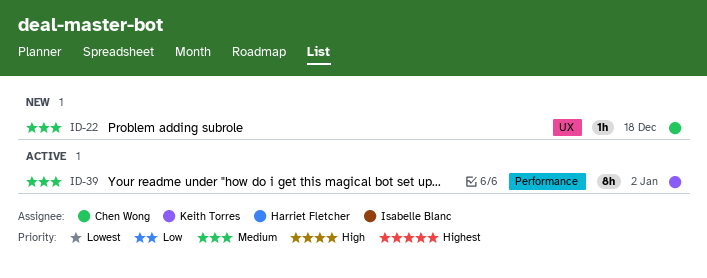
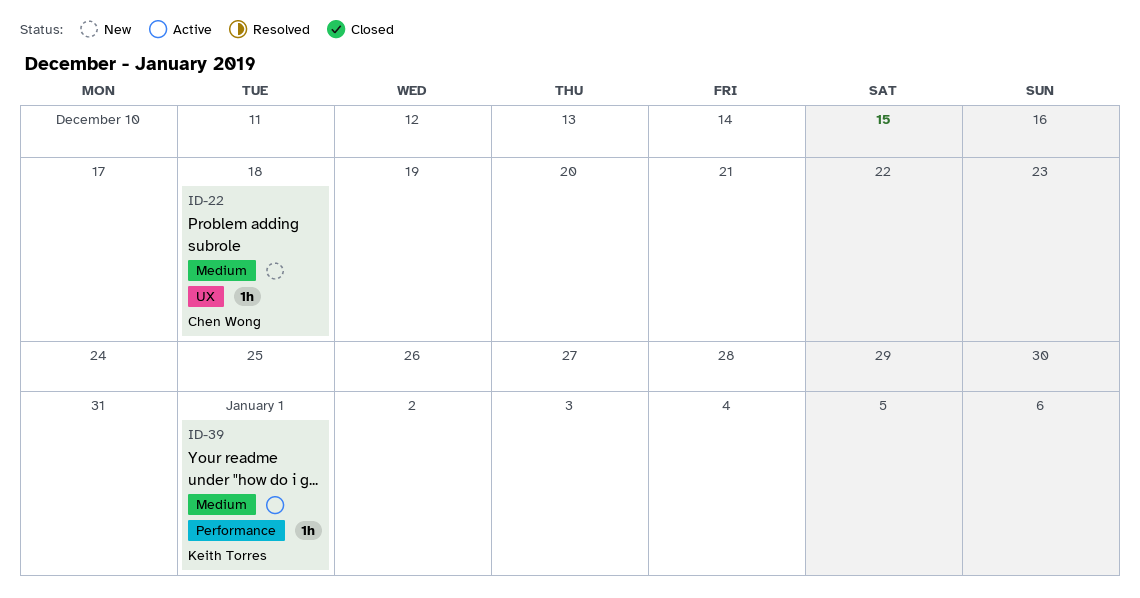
ID-39, estimate: 8h -> 1h
ID-39, due: Jan 2 -> Jan 1

